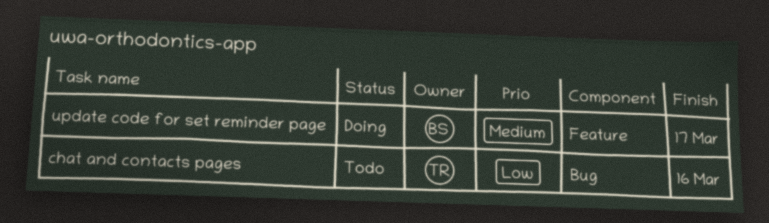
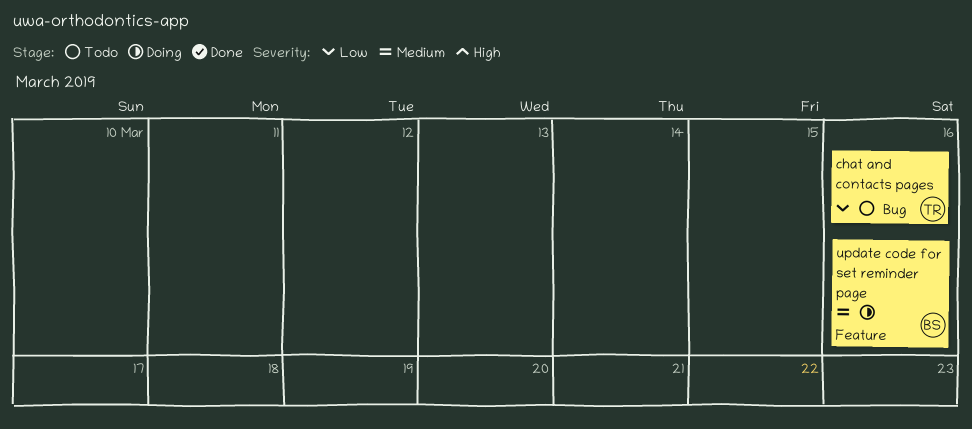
update code for set reminder page, due: Mar 17 -> Mar 16

